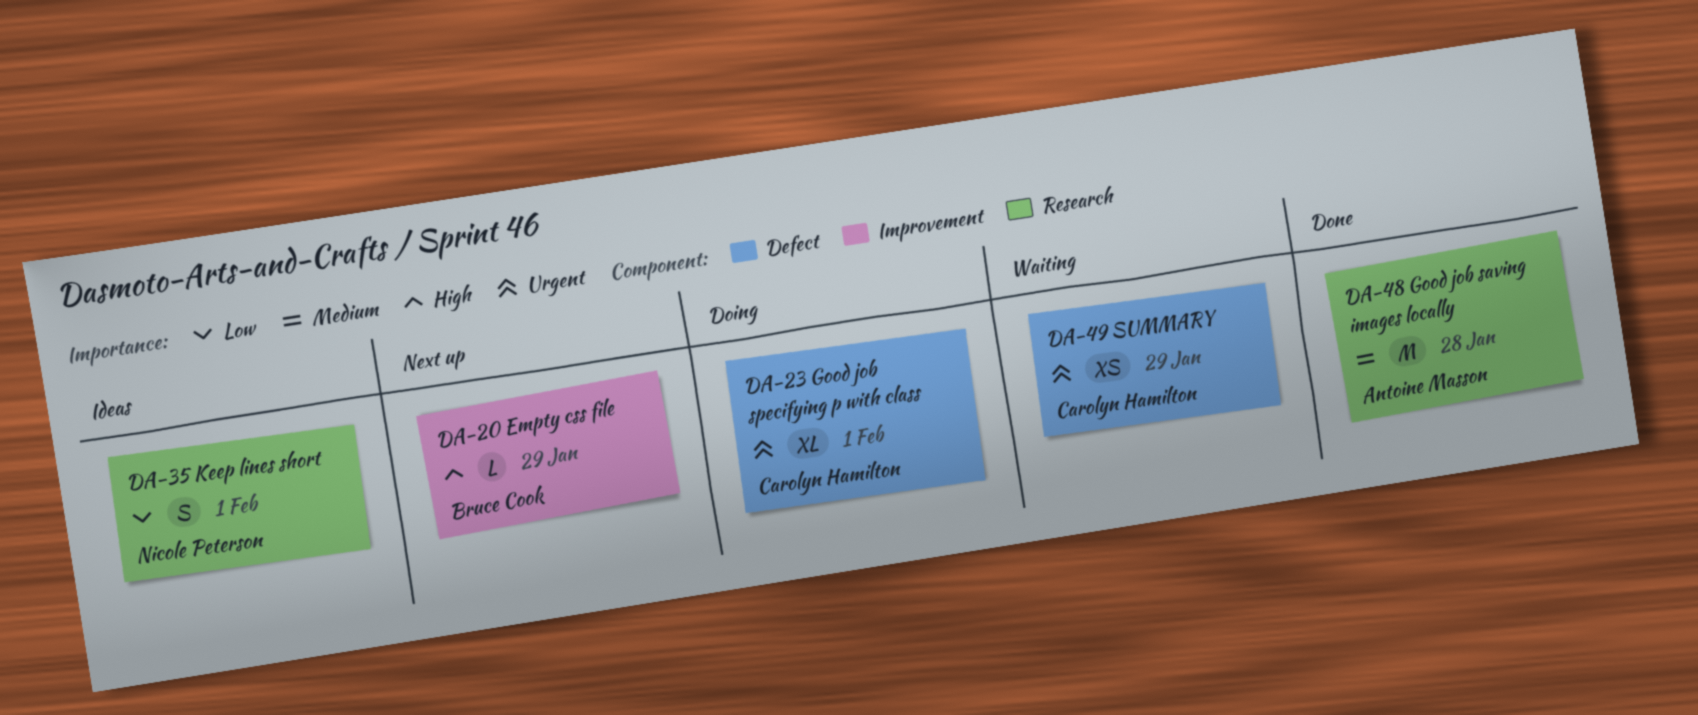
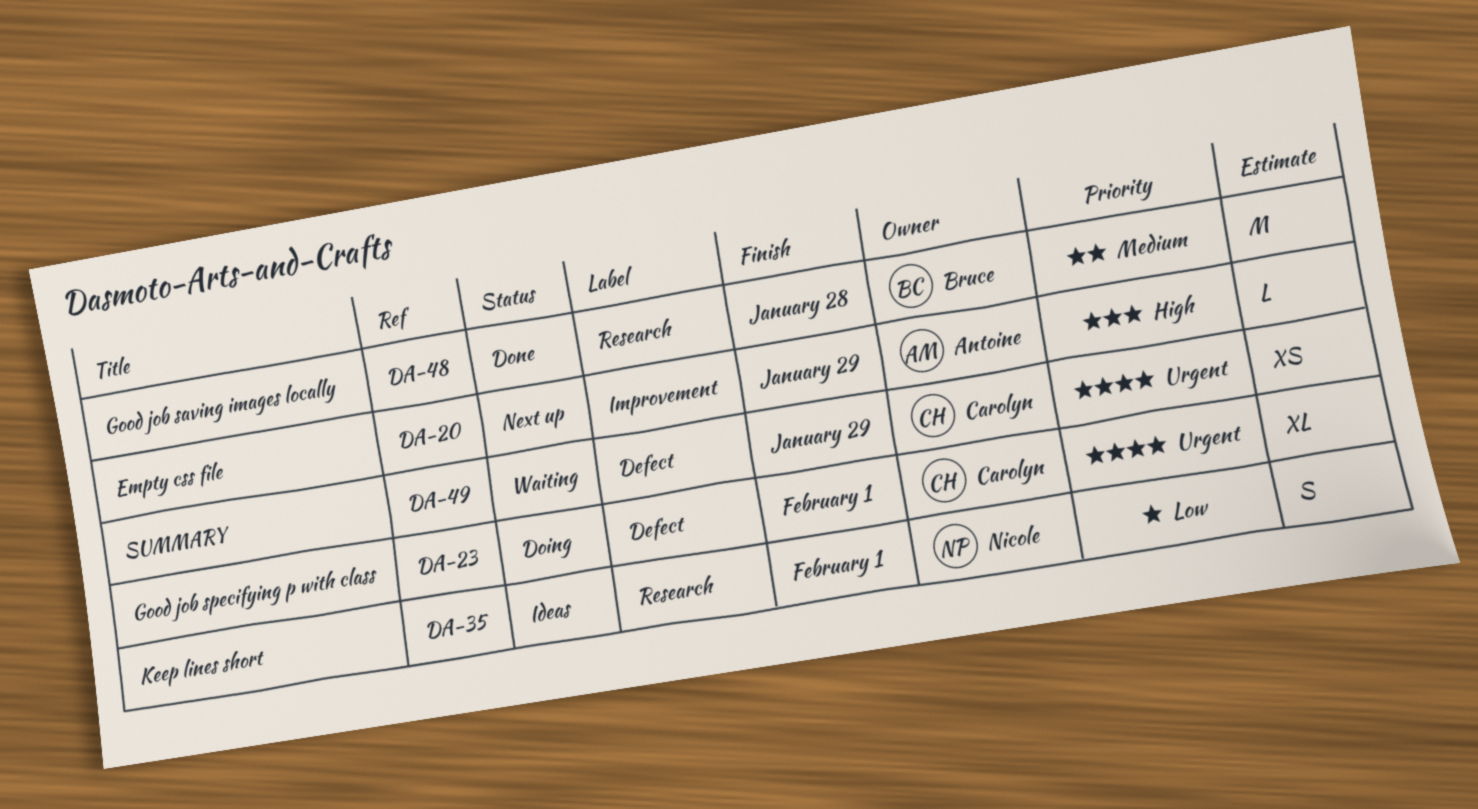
DA-20, owner: Bruce Cook -> Antoine Masson
DA-48, owner: Antoine Masson -> Bruce Cook

